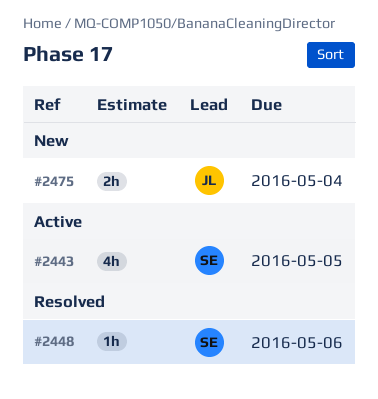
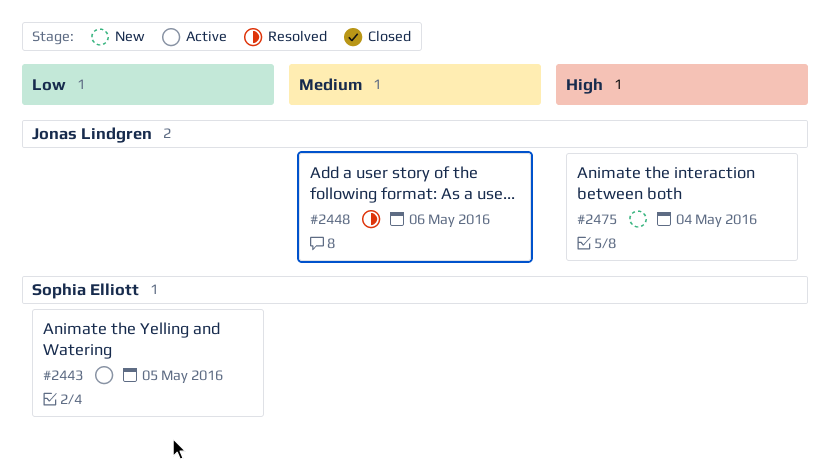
#2448, owner: Sophia Elliott -> Jonas Lindgren

